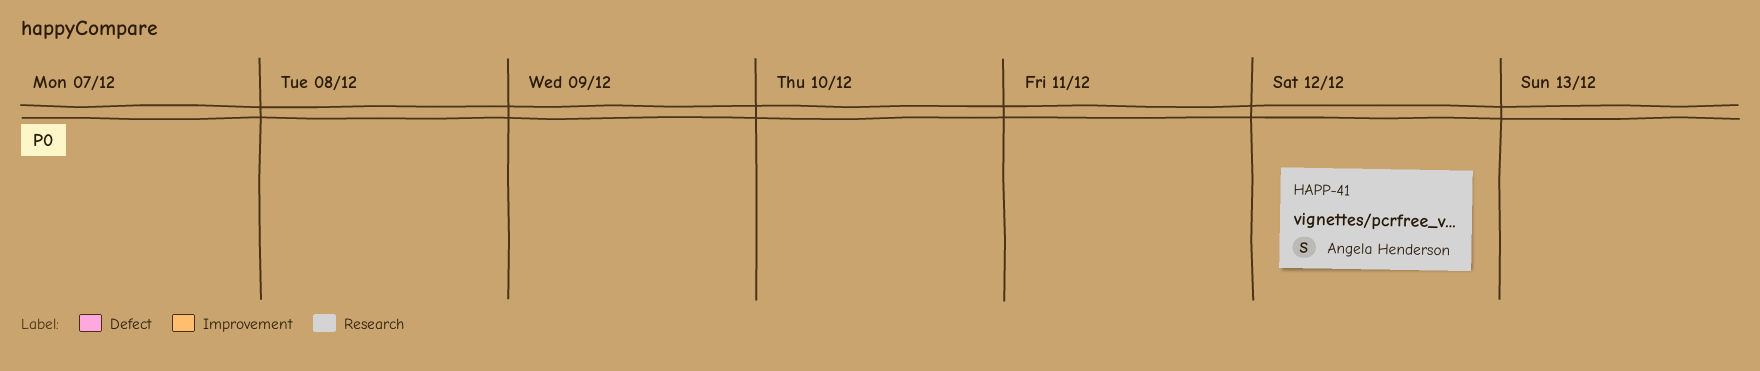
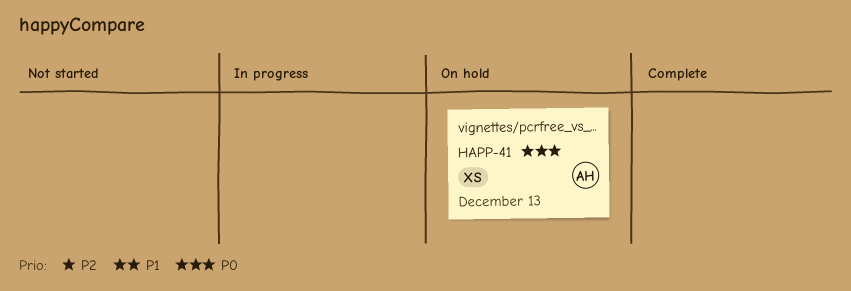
HAPP-41, estimate: S -> XS
HAPP-41, due: Dec 12 -> Dec 13

